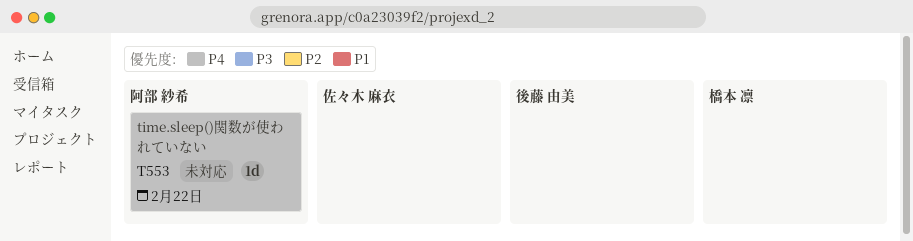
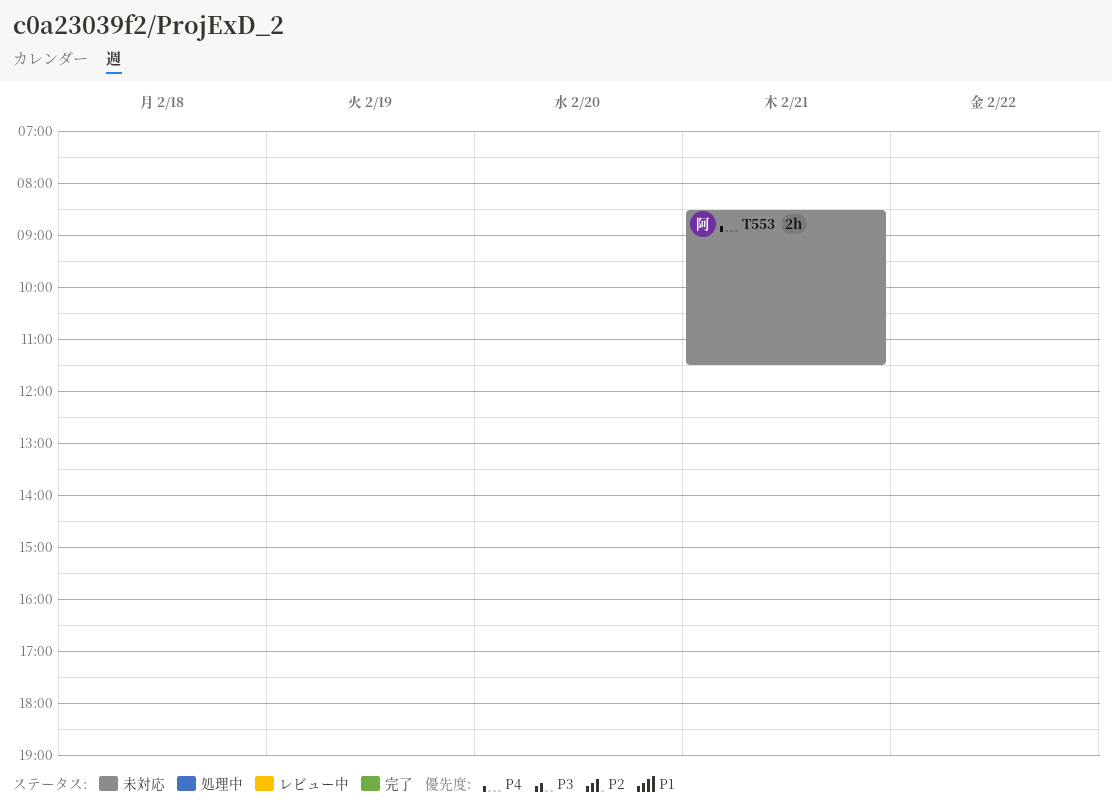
T553, estimate: 1d -> 2h
T553, day: Feb 22 -> Feb 21

